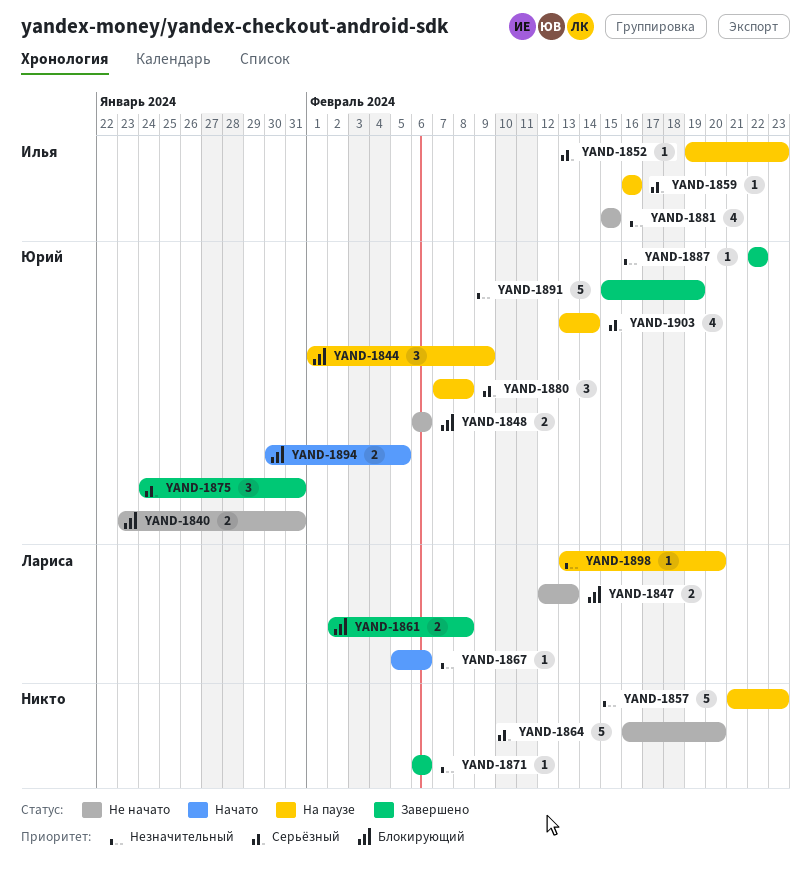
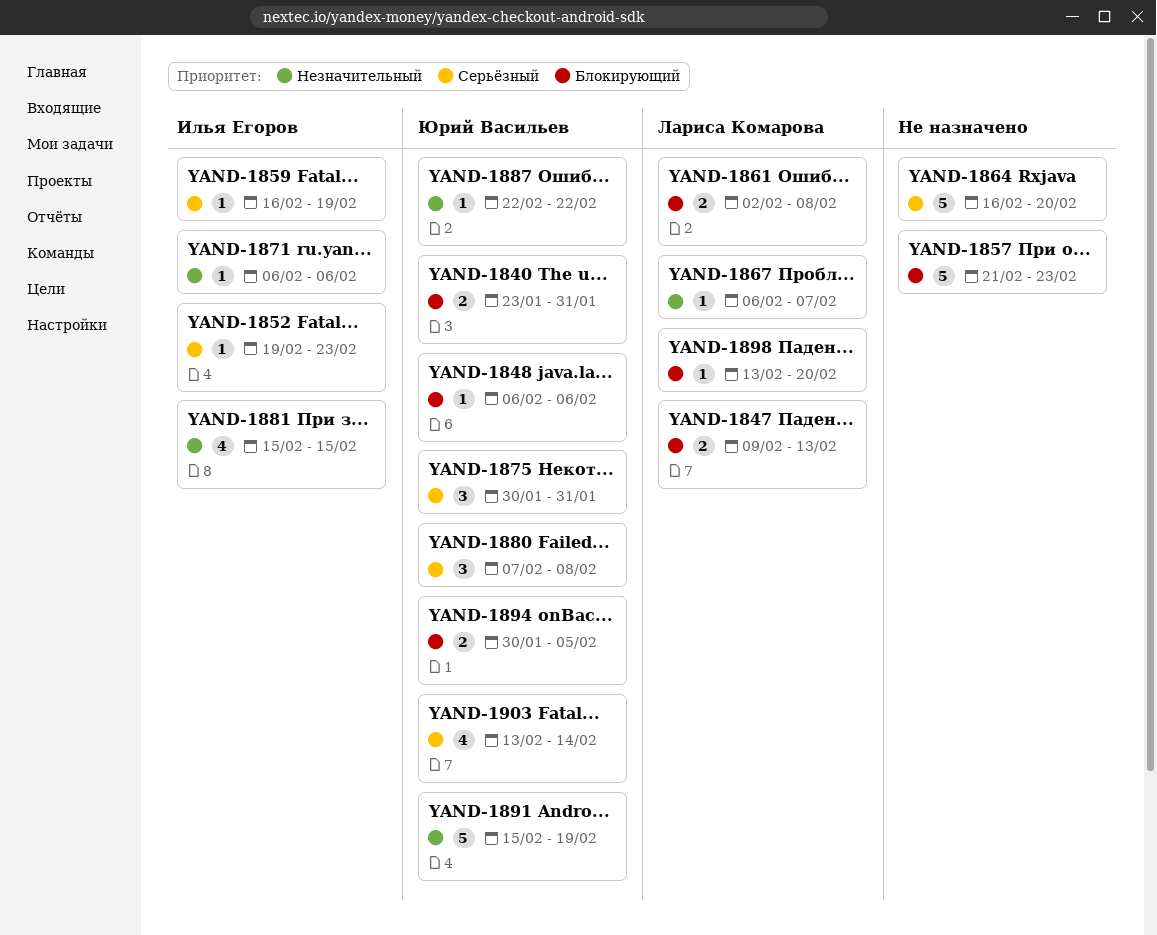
YAND-1844: present -> none
YAND-1847, start: Feb 12 -> Feb 9
YAND-1848, estimate: 2 -> 1
YAND-1857, priority: Незначительный -> Блокирующий
YAND-1859, due: Feb 16 -> Feb 19
YAND-1867, start: Feb 5 -> Feb 6
YAND-1867, due: Feb 6 -> Feb 7
YAND-1871, owner: none -> Илья Егоров
YAND-1875, start: Jan 24 -> Jan 30
YAND-1898, priority: Незначительный -> Блокирующий

